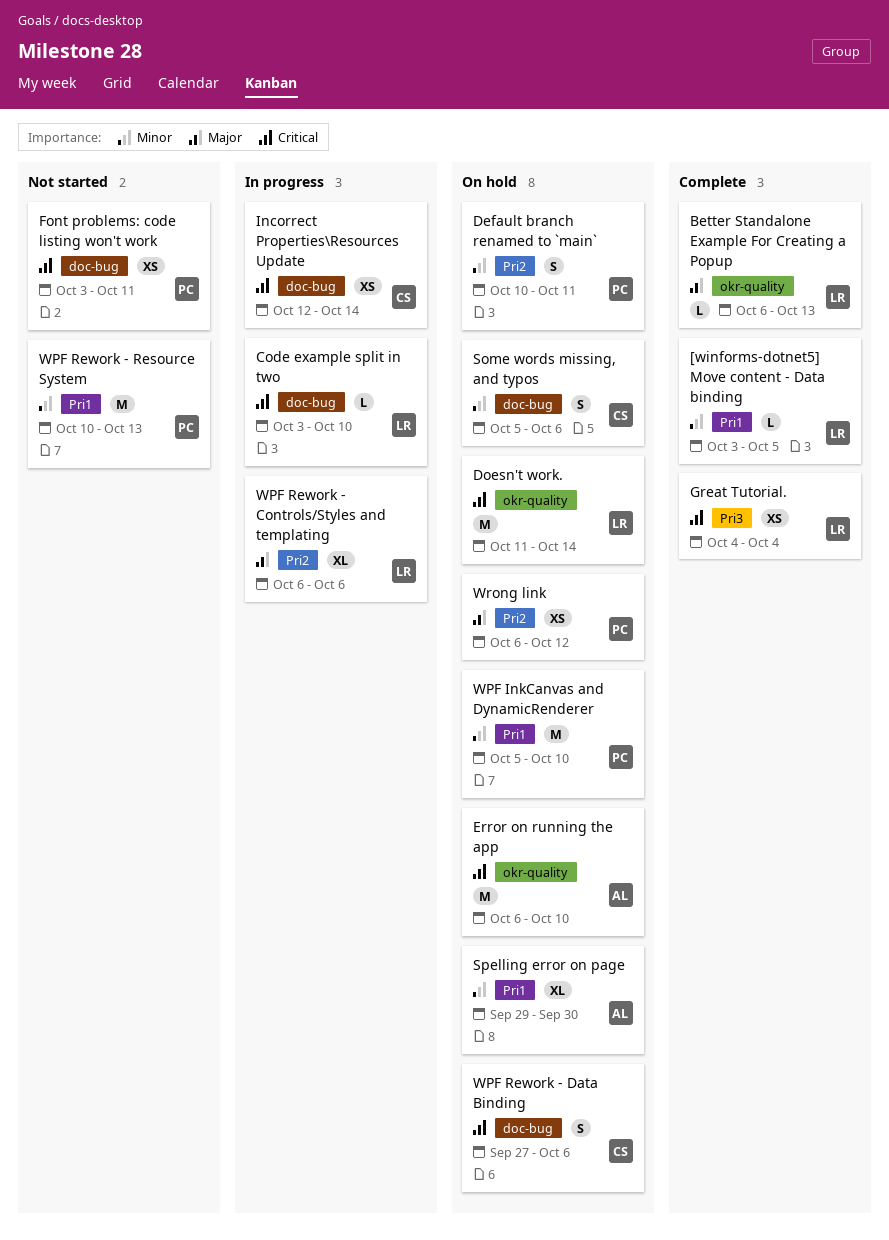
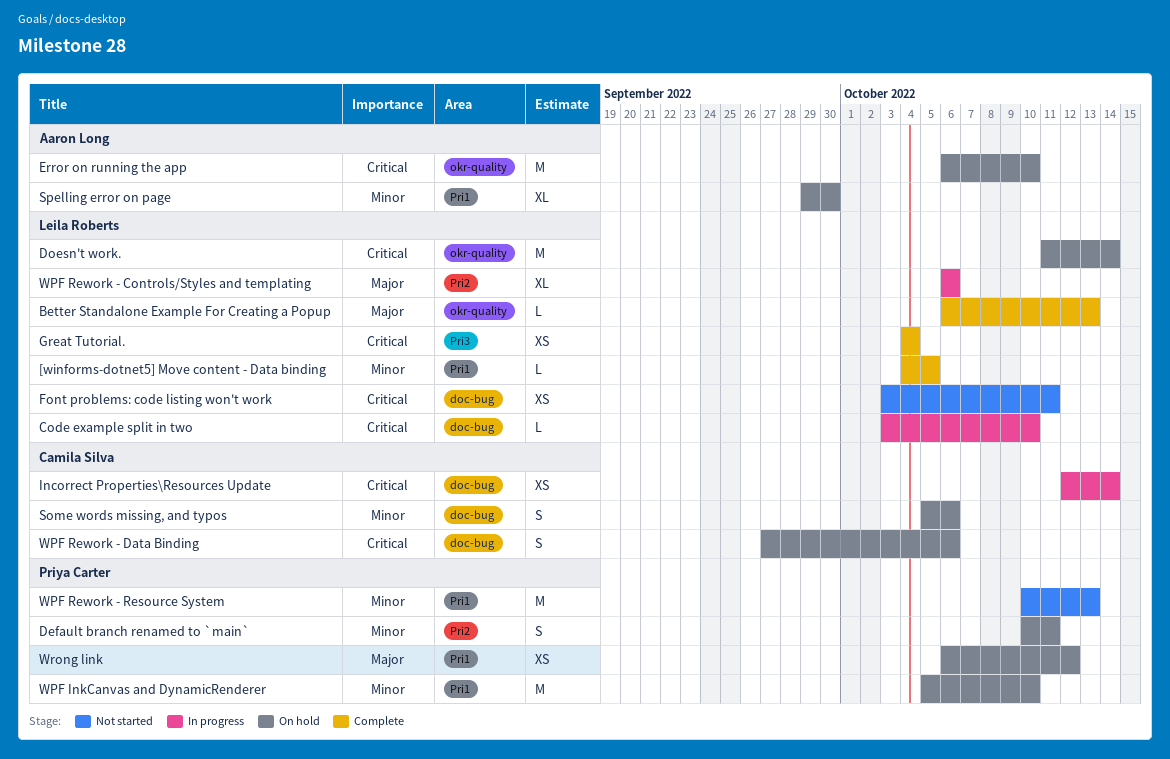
[winforms-dotnet5] Move content - Data binding, start: Oct 3 -> Oct 4
Font problems: code listing won't work, owner: Priya Carter -> Leila Roberts
Wrong link, label: Pri2 -> Pri1

